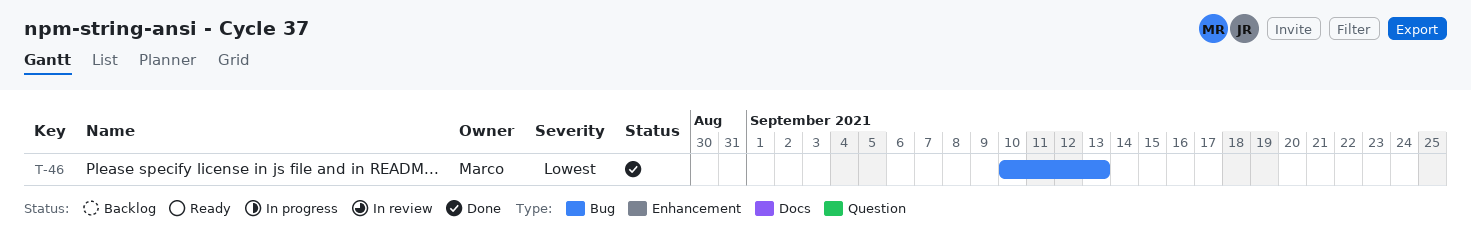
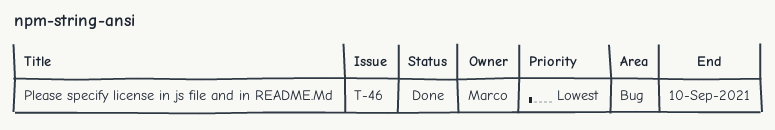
T-46, due: Sep 13 -> Sep 10

